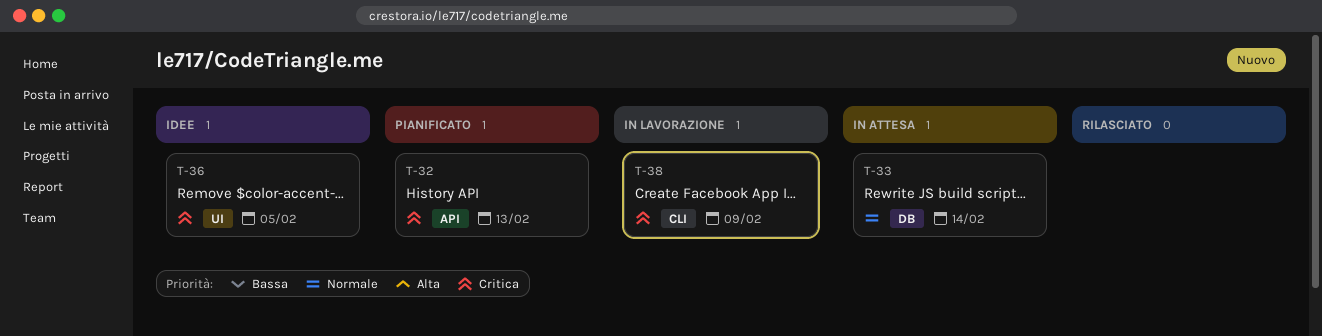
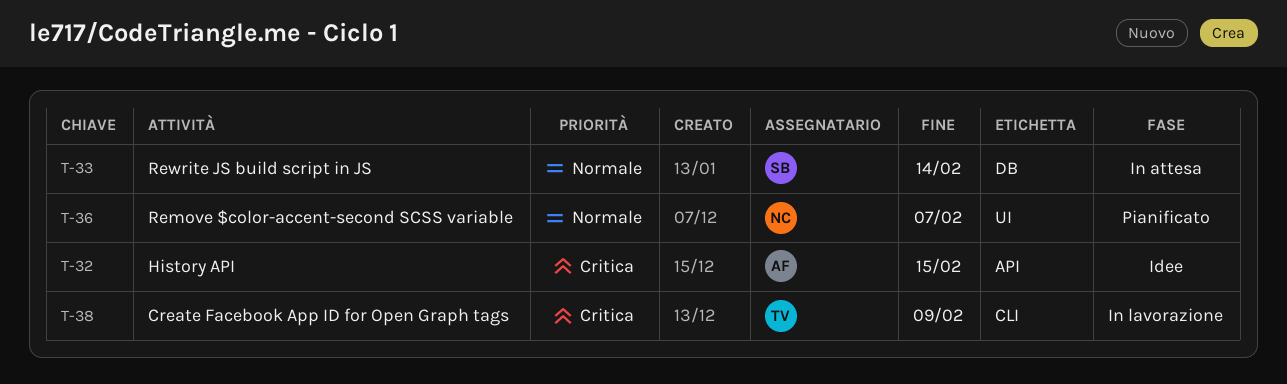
T-32, status: Pianificato -> Idee
T-32, due: Feb 13 -> Feb 15
T-36, status: Idee -> Pianificato
T-36, priority: Critica -> Normale
T-36, due: Feb 5 -> Feb 7

